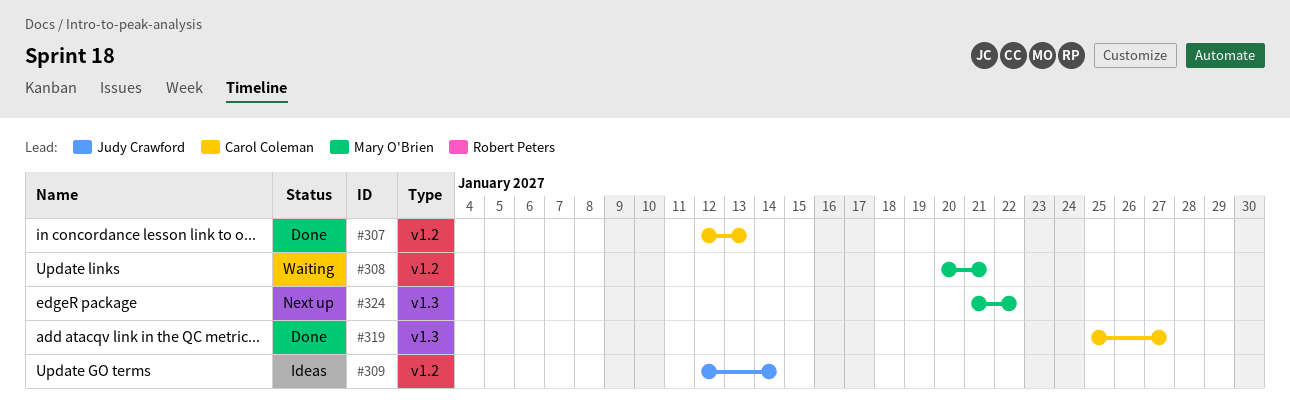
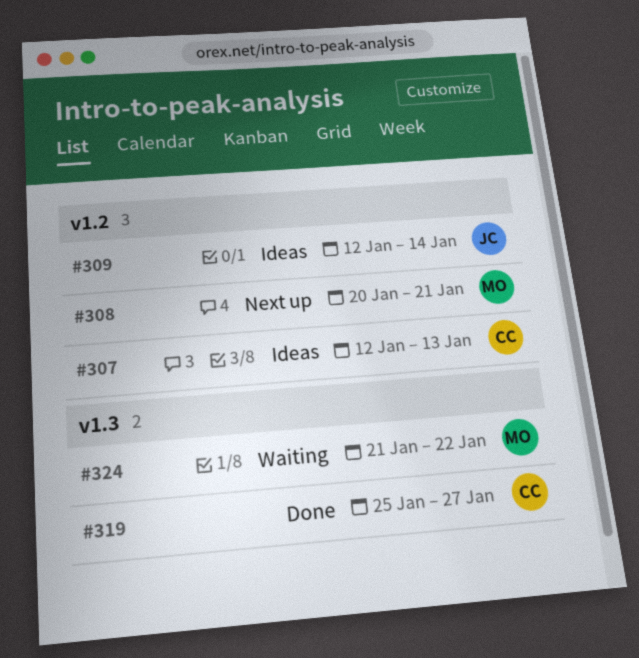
#307, status: Done -> Ideas
#308, status: Waiting -> Next up
#324, status: Next up -> Waiting

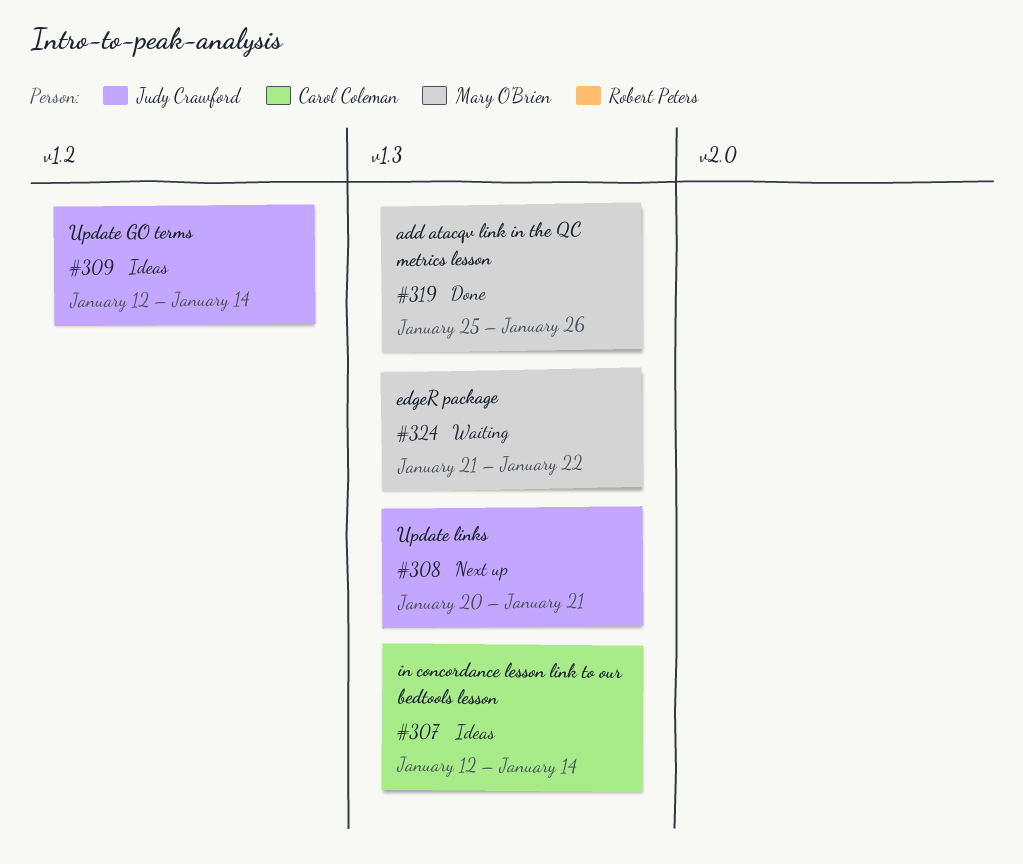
#307, label: v1.2 -> v1.3
#307, due: Jan 13 -> Jan 14
#308, owner: Mary O'Brien -> Judy Crawford
#308, label: v1.2 -> v1.3
#319, owner: Carol Coleman -> Mary O'Brien
#319, due: Jan 27 -> Jan 26

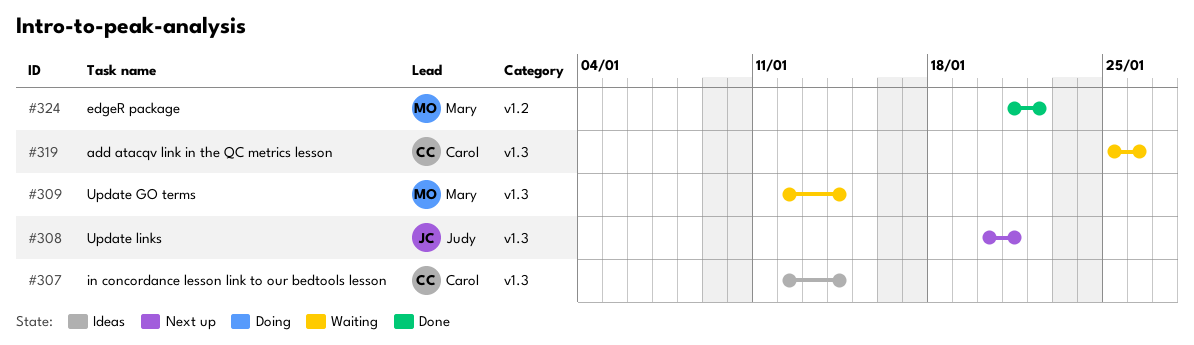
#309, status: Ideas -> Waiting
#309, owner: Judy Crawford -> Mary O'Brien
#309, label: v1.2 -> v1.3
#319, status: Done -> Waiting
#319, owner: Mary O'Brien -> Carol Coleman
#324, status: Waiting -> Done
#324, label: v1.3 -> v1.2

